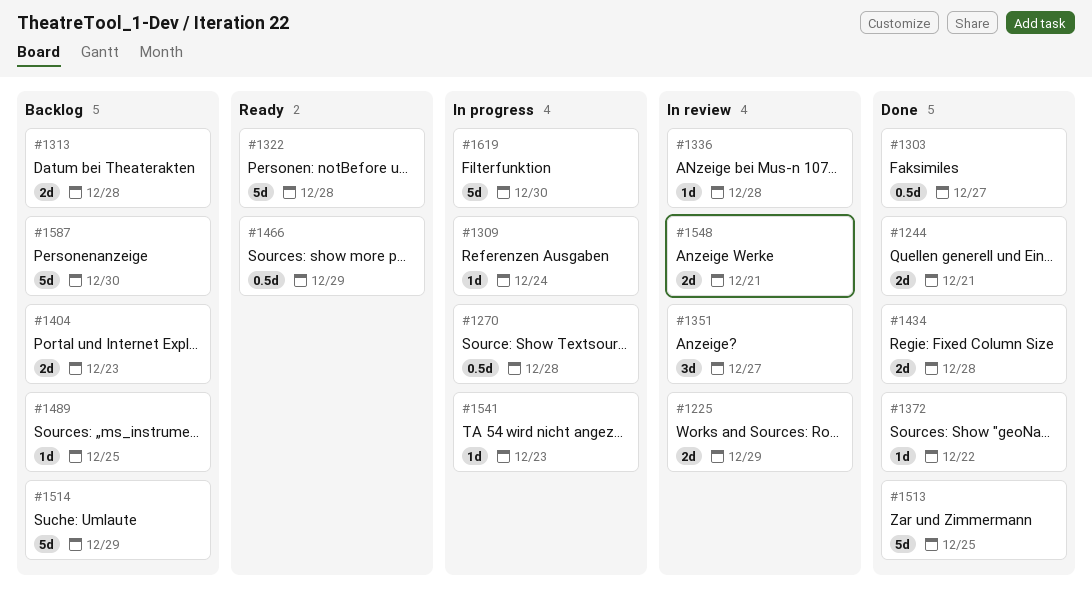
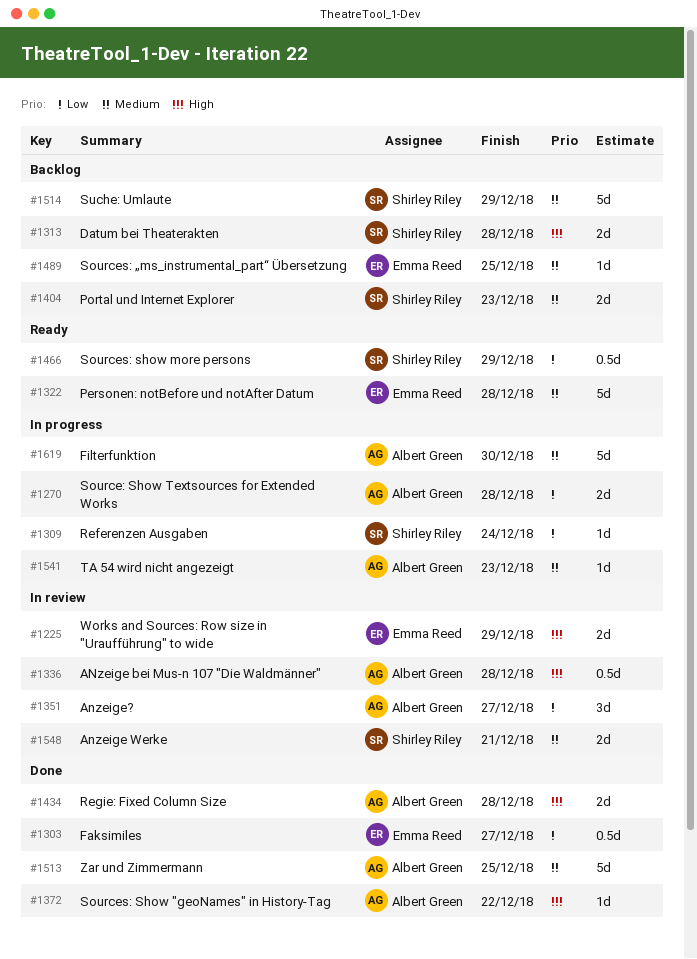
#1244: present -> none
#1270, estimate: 0.5d -> 2d
#1336, estimate: 1d -> 0.5d
#1587: present -> none

